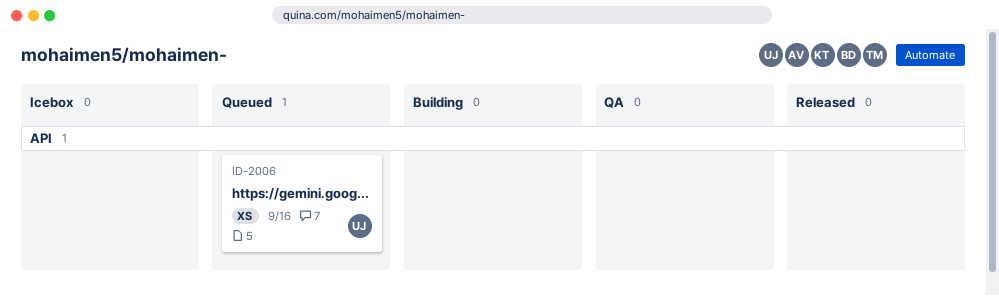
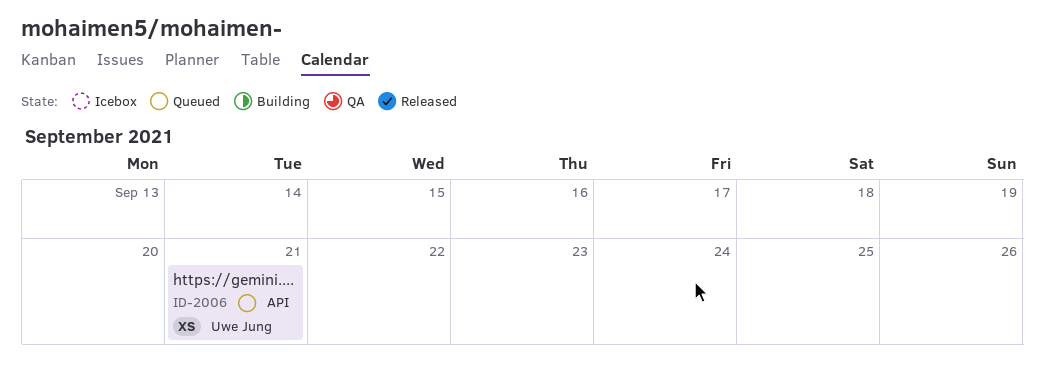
ID-2006, due: Sep 16 -> Sep 21

